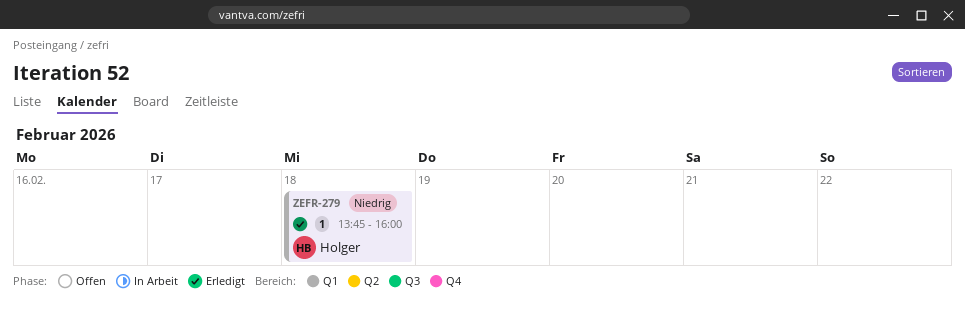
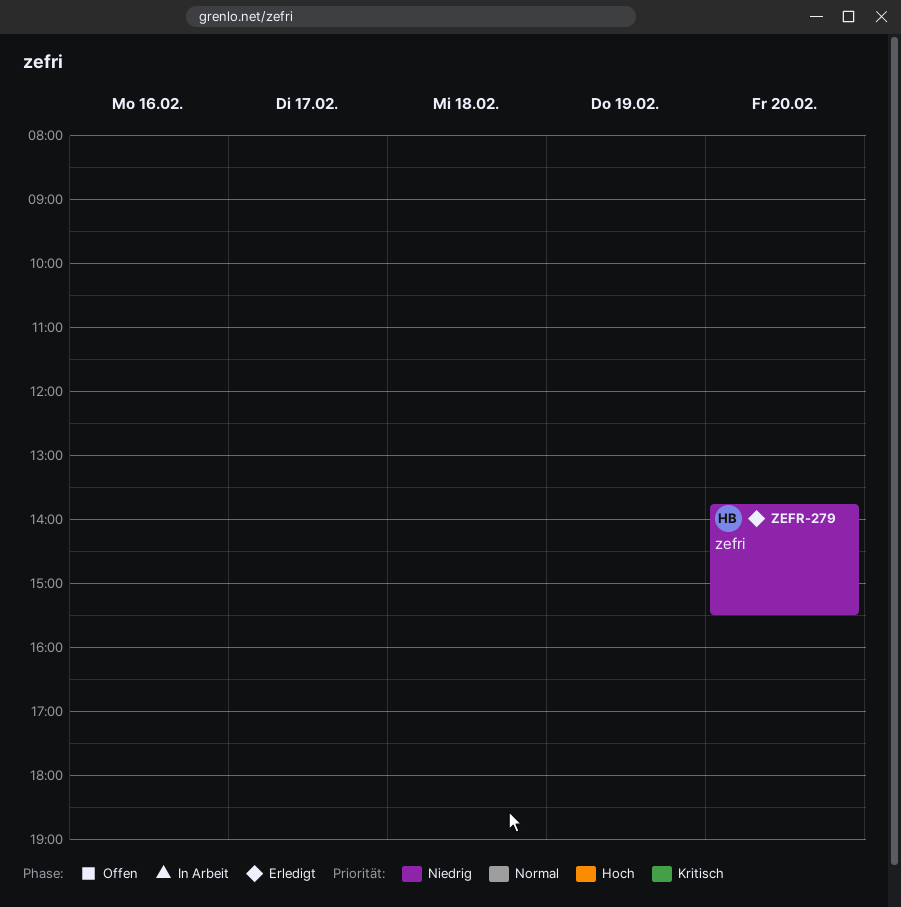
ZEFR-279, day: Feb 18 -> Feb 20
ZEFR-279, ends: 16:00 -> 15:30

